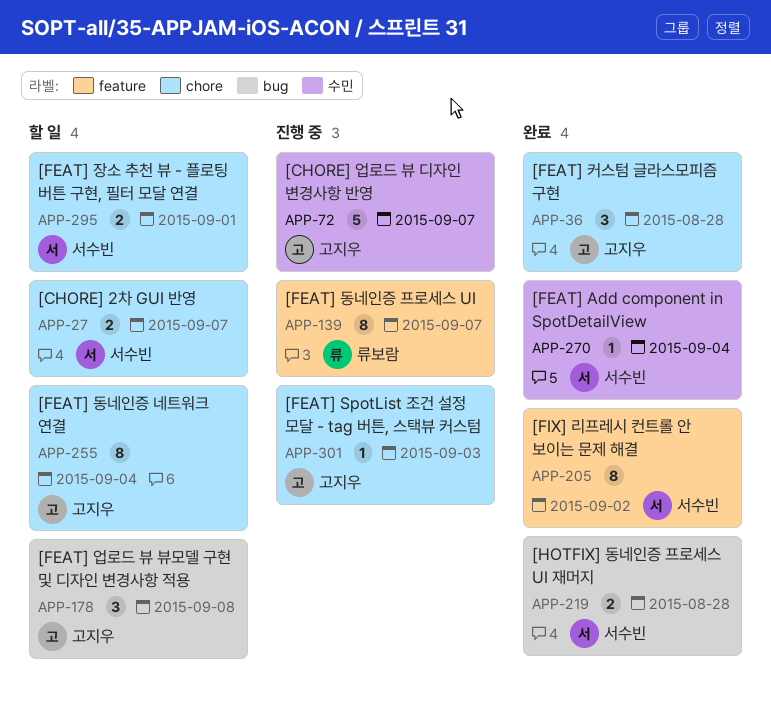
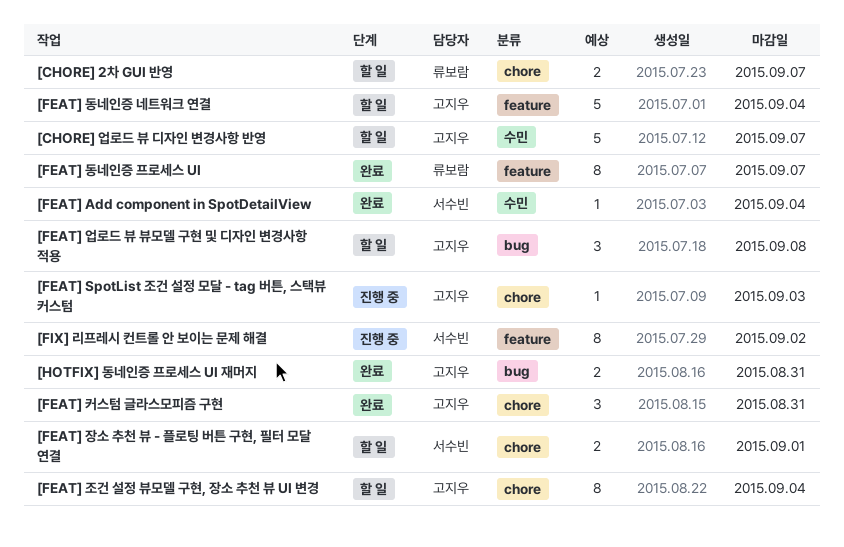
[CHORE] 2차 GUI 반영, owner: 서수빈 -> 류보람
[CHORE] 업로드 뷰 디자인 변경사항 반영, status: 진행 중 -> 할 일
[FEAT] 동네인증 네트워크 연결, label: chore -> feature
[FEAT] 동네인증 네트워크 연결, estimate: 8 -> 5
[FEAT] 동네인증 프로세스 UI, status: 진행 중 -> 완료
[FEAT] 조건 설정 뷰모델 구현, 장소 추천 뷰 UI 변경: none -> present
[FEAT] 커스텀 글라스모피즘 구현, due: Aug 28 -> Aug 31
[FIX] 리프레시 컨트롤 안 보이는 문제 해결, status: 완료 -> 진행 중
[HOTFIX] 동네인증 프로세스 UI 재머지, owner: 서수빈 -> 고지우
[HOTFIX] 동네인증 프로세스 UI 재머지, due: Aug 28 -> Aug 31

